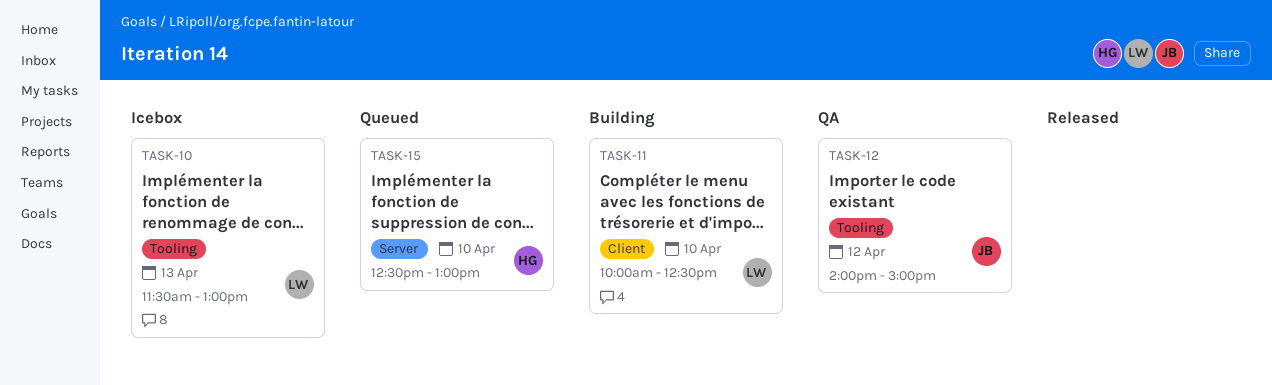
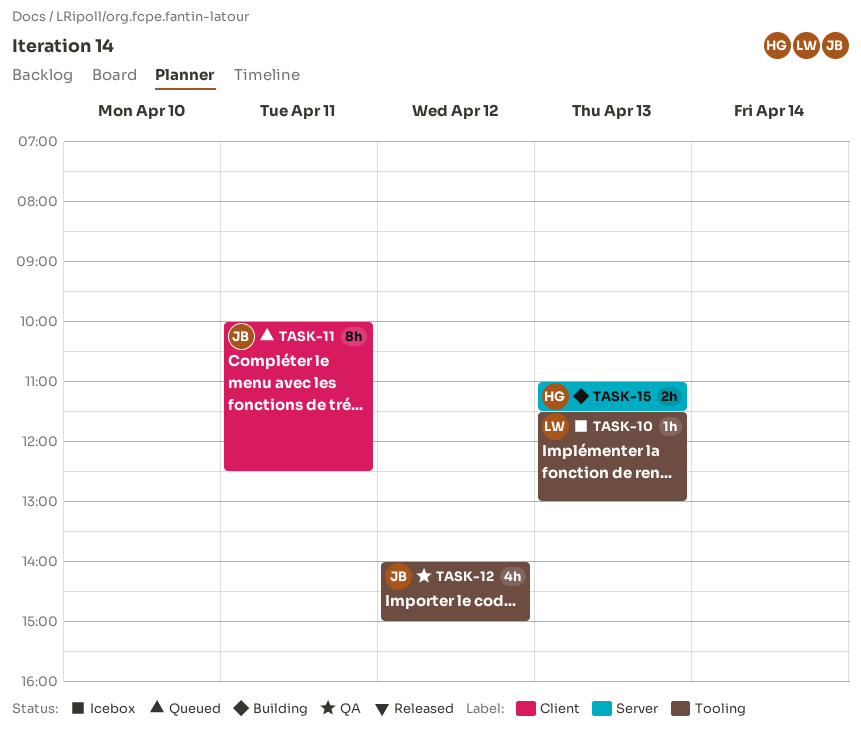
TASK-11, status: Building -> Queued
TASK-11, owner: LW -> JB
TASK-11, day: Apr 10 -> Apr 11
TASK-15, status: Queued -> Building
TASK-15, day: Apr 10 -> Apr 13
TASK-15, begins: 12:30 -> 11:00
TASK-15, ends: 13:00 -> 11:30

